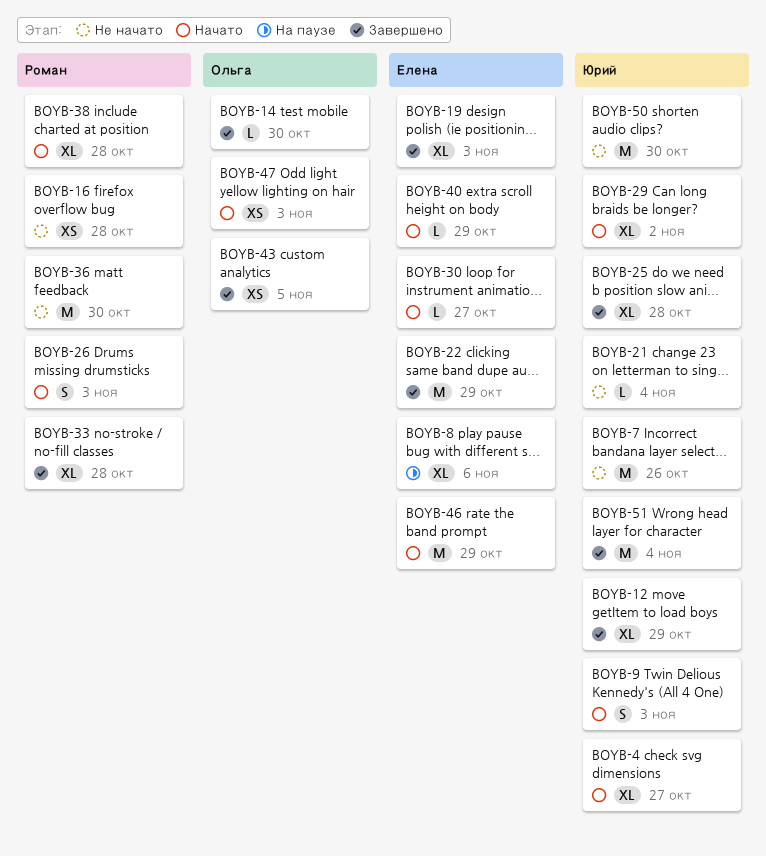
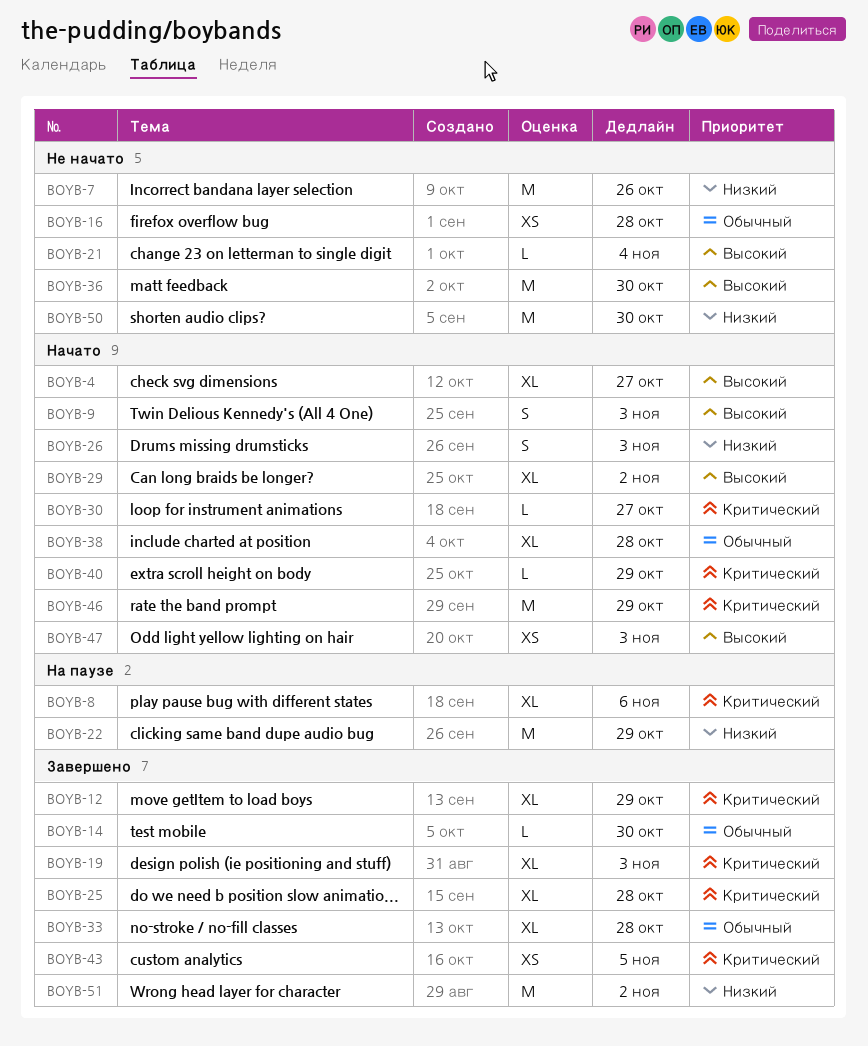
BOYB-22, status: Завершено -> На паузе
BOYB-51, due: Nov 4 -> Nov 2

